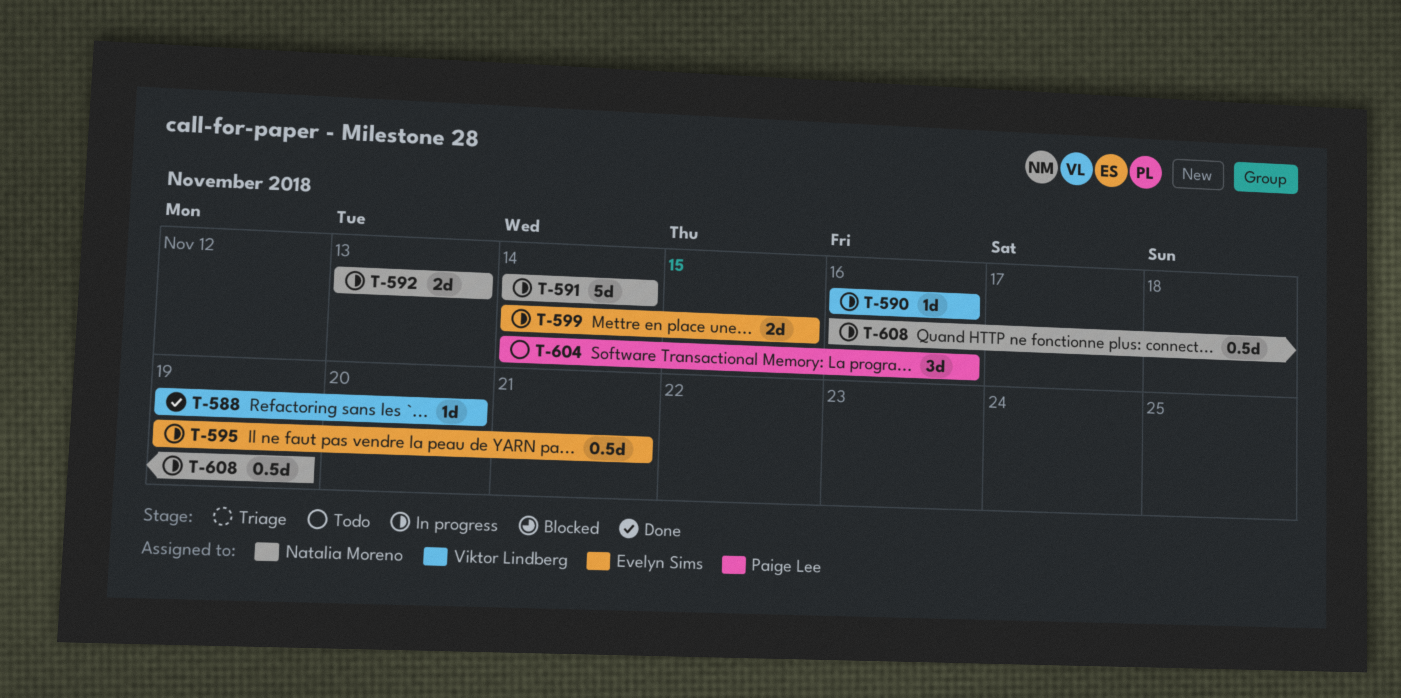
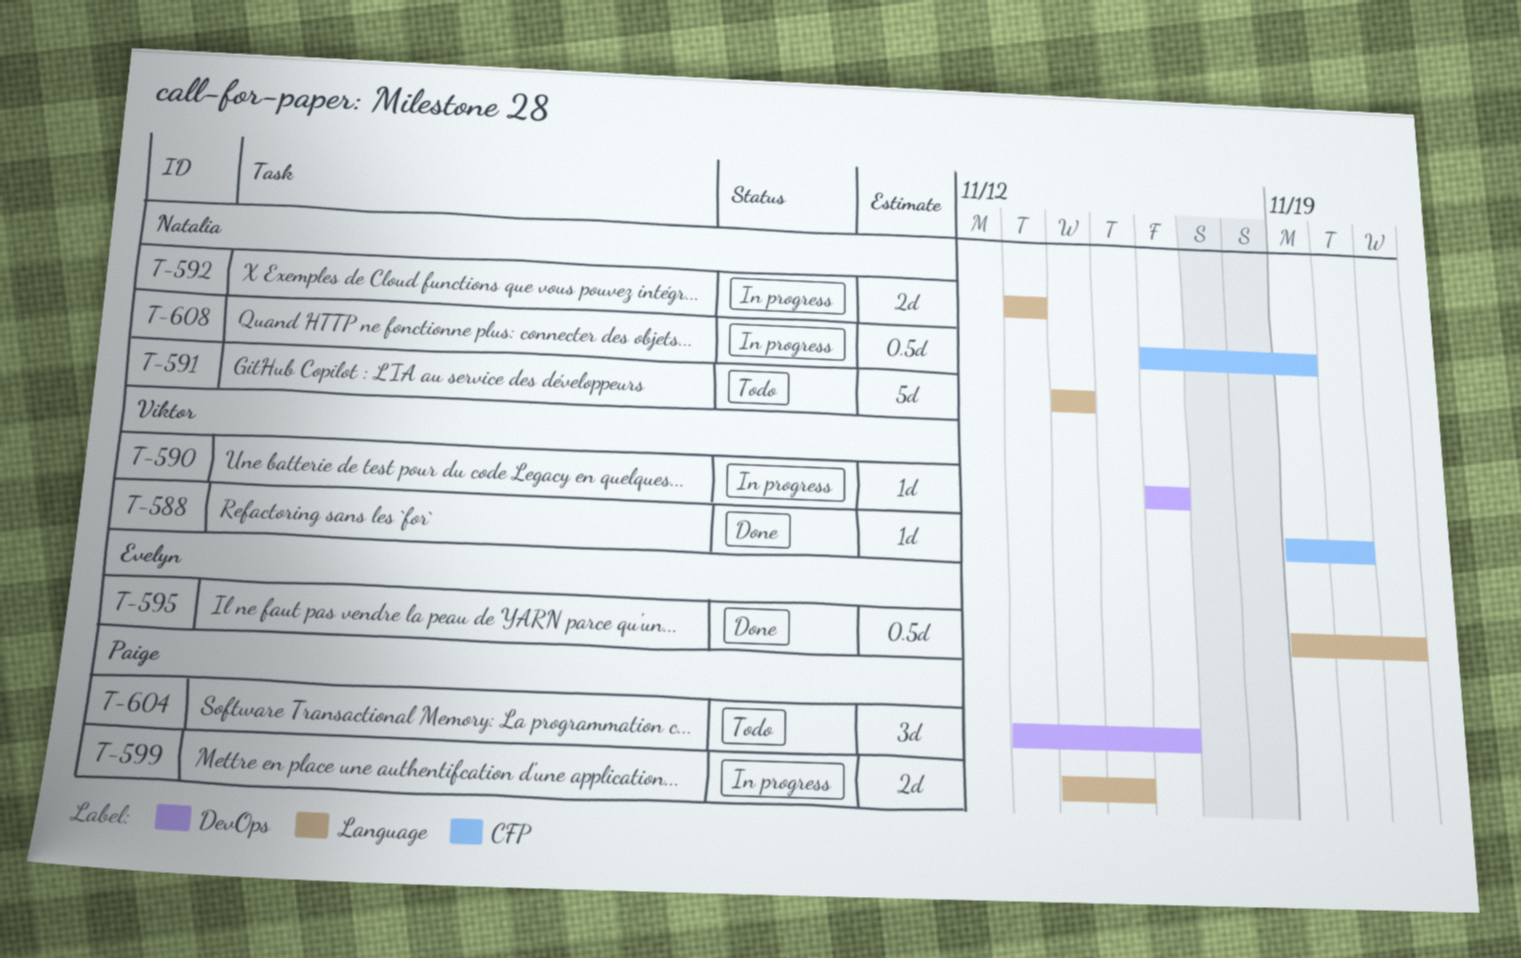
T-591, status: In progress -> Todo
T-595, status: In progress -> Done
T-599, owner: Evelyn Sims -> Paige Lee
T-604, start: Nov 14 -> Nov 13

